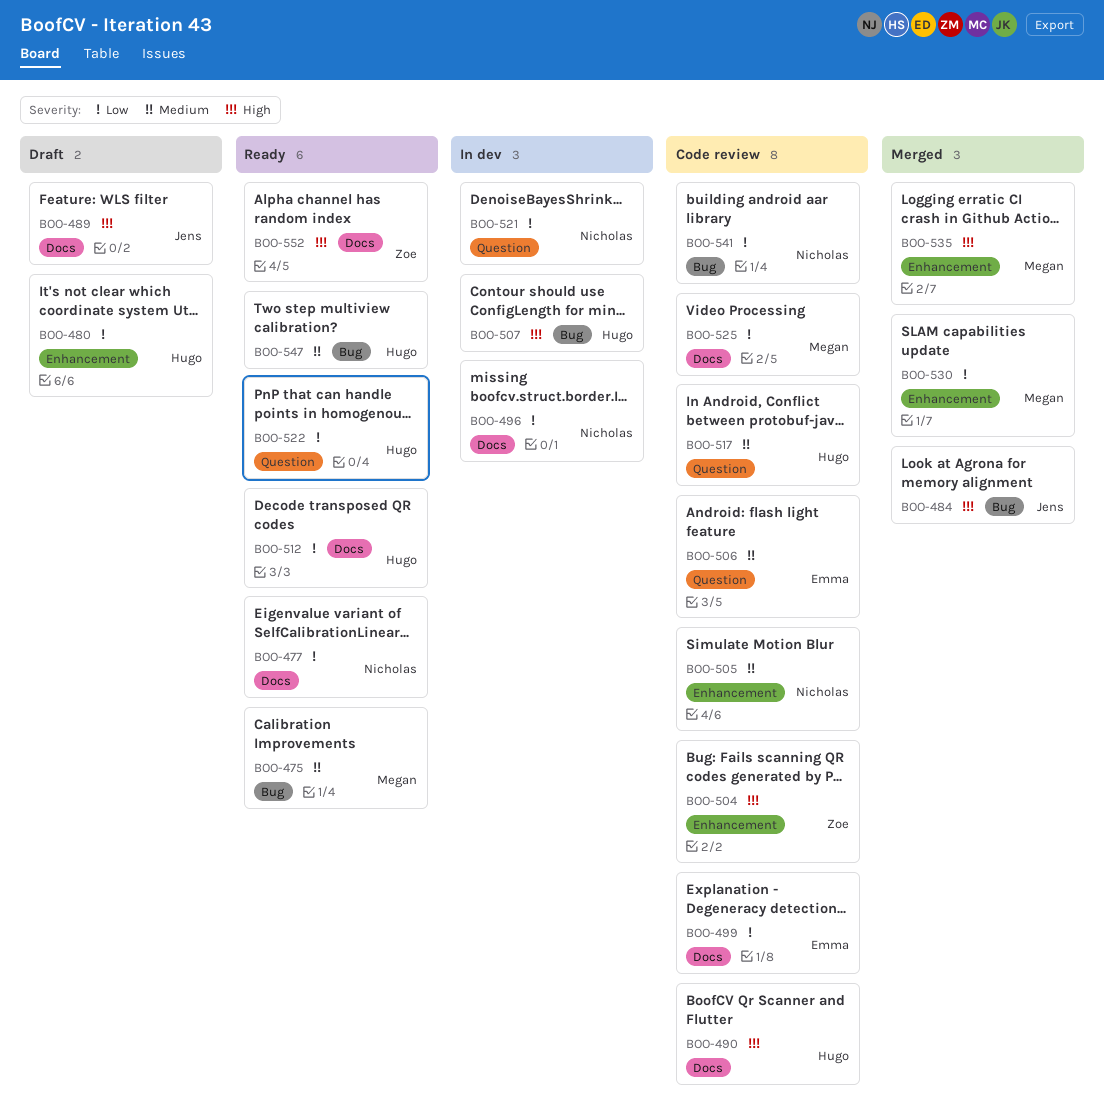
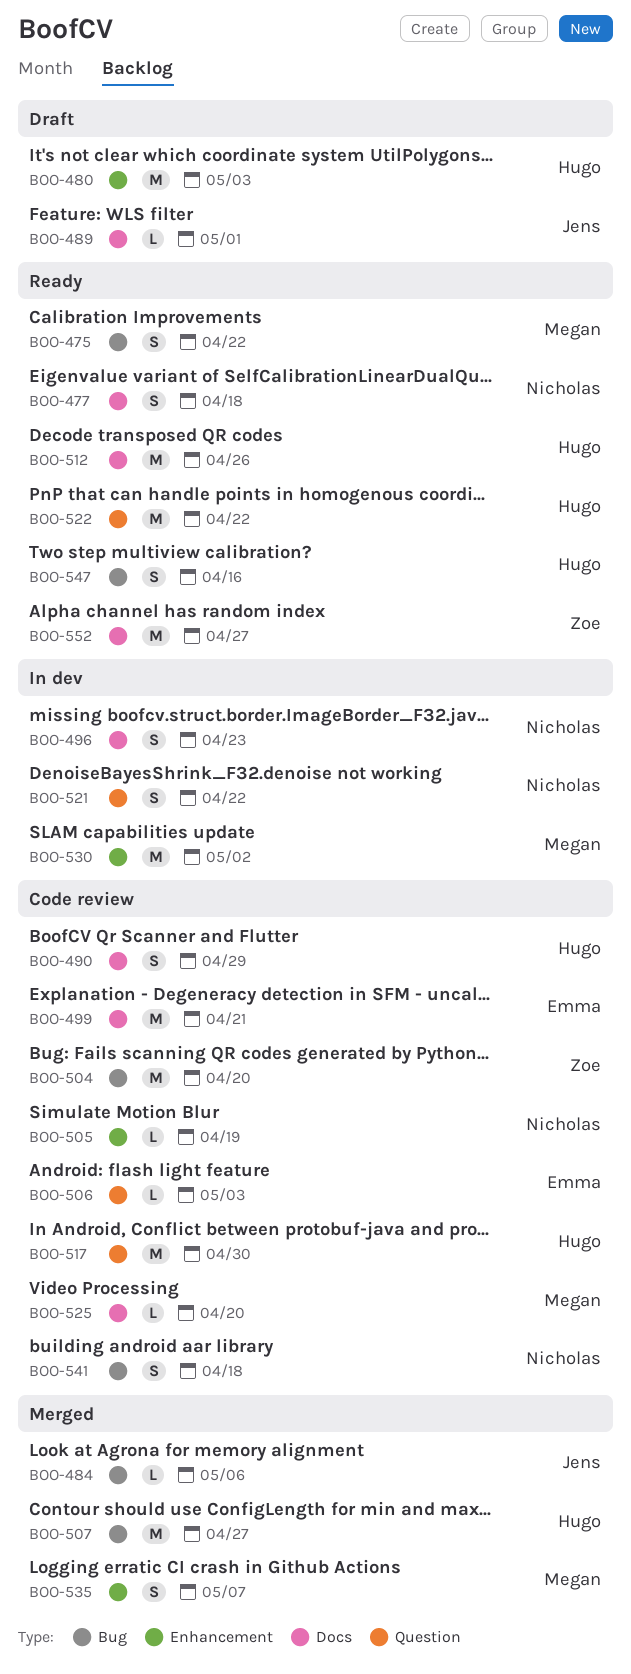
BOO-504, label: Enhancement -> Bug
BOO-507, status: In dev -> Merged
BOO-530, status: Merged -> In dev

